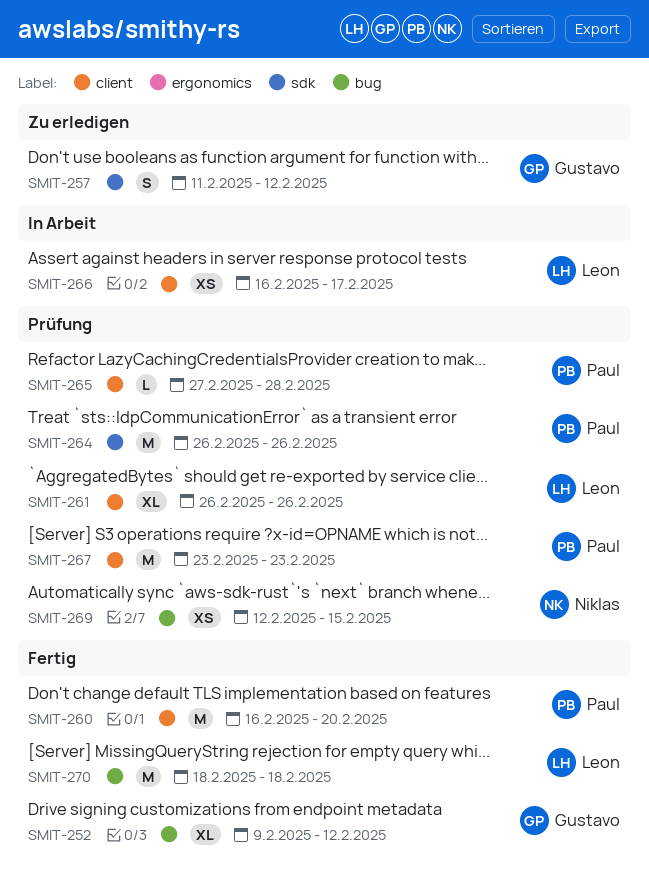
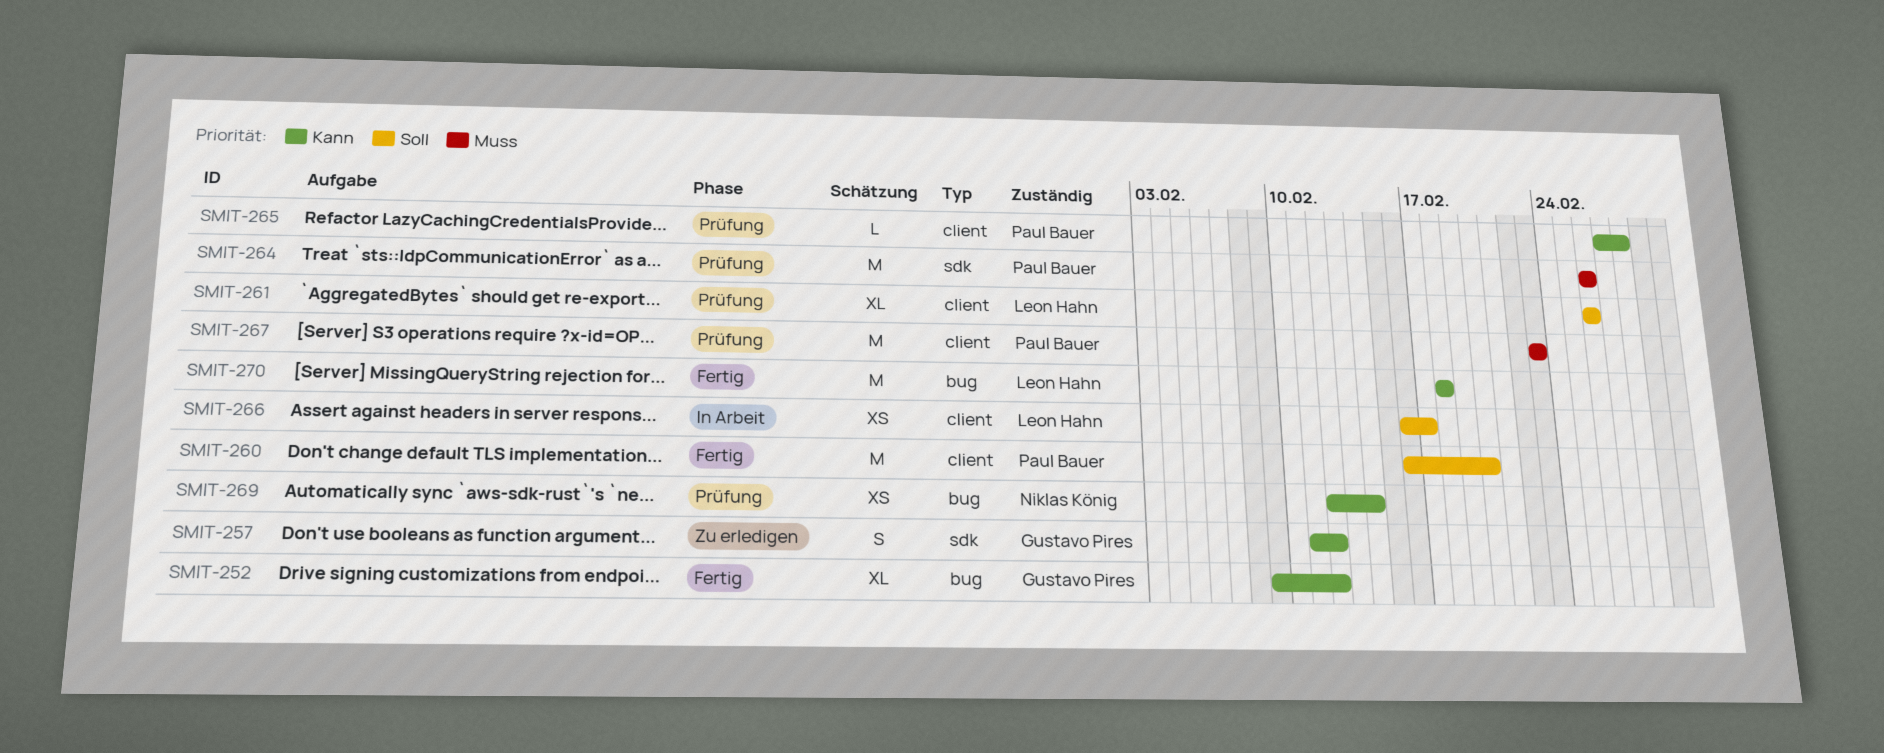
SMIT-269, due: Feb 15 -> Feb 14

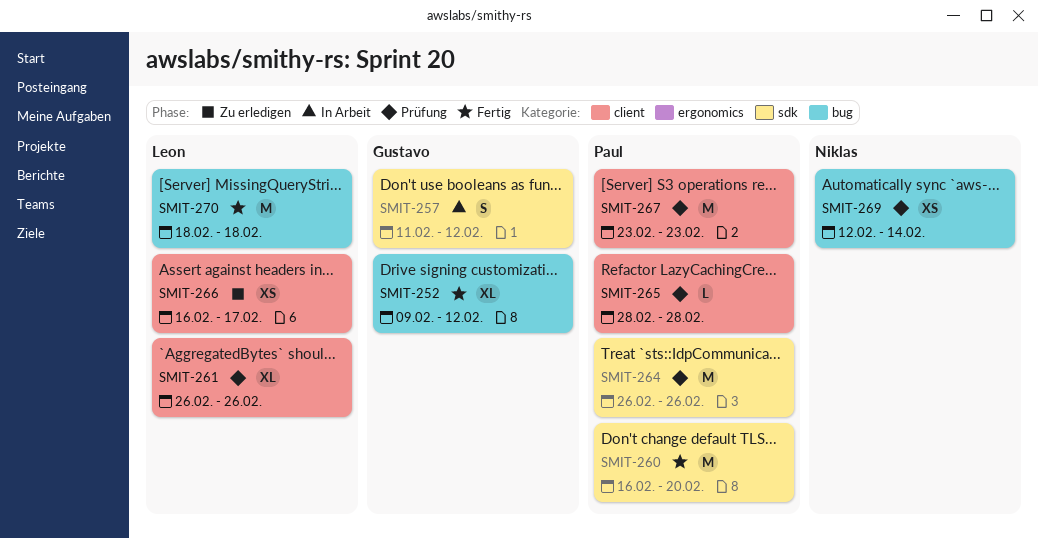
SMIT-257, status: Zu erledigen -> In Arbeit
SMIT-260, label: client -> sdk
SMIT-265, start: Feb 27 -> Feb 28
SMIT-266, status: In Arbeit -> Zu erledigen

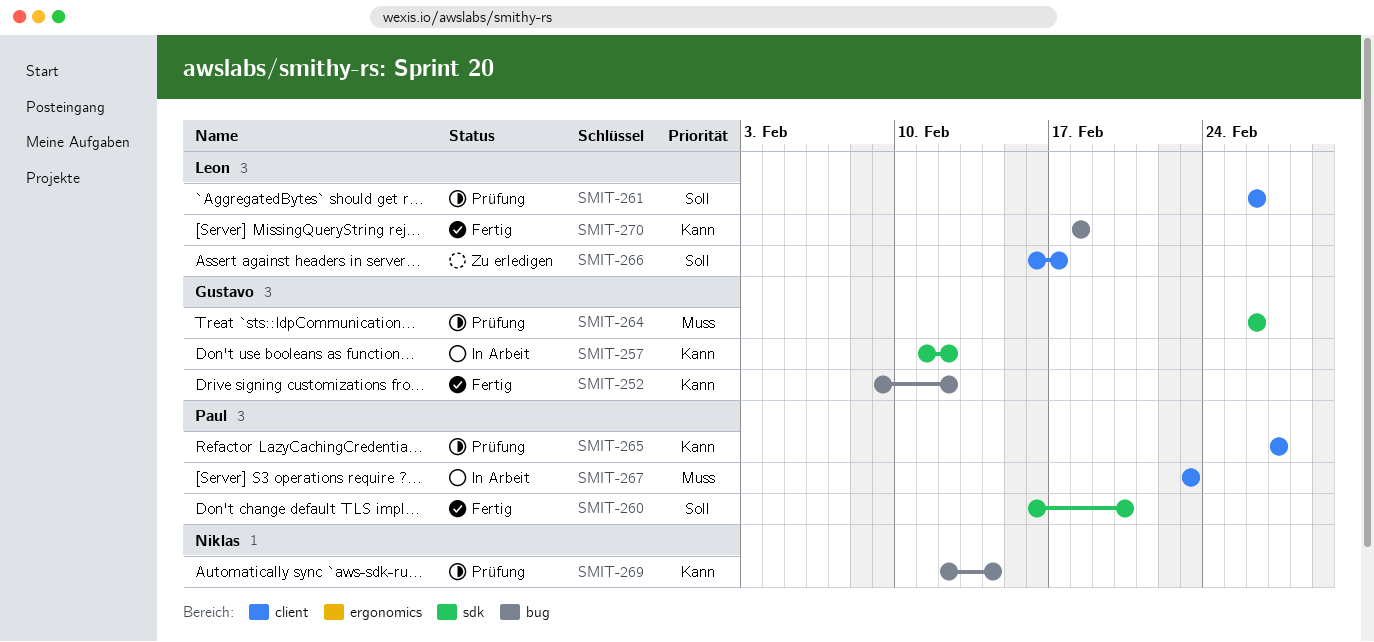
SMIT-264, owner: Paul -> Gustavo
SMIT-265, start: Feb 28 -> Feb 27
SMIT-265, due: Feb 28 -> Feb 27
SMIT-267, status: Prüfung -> In Arbeit

